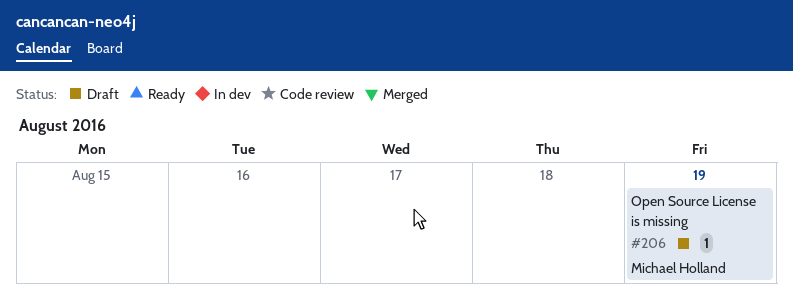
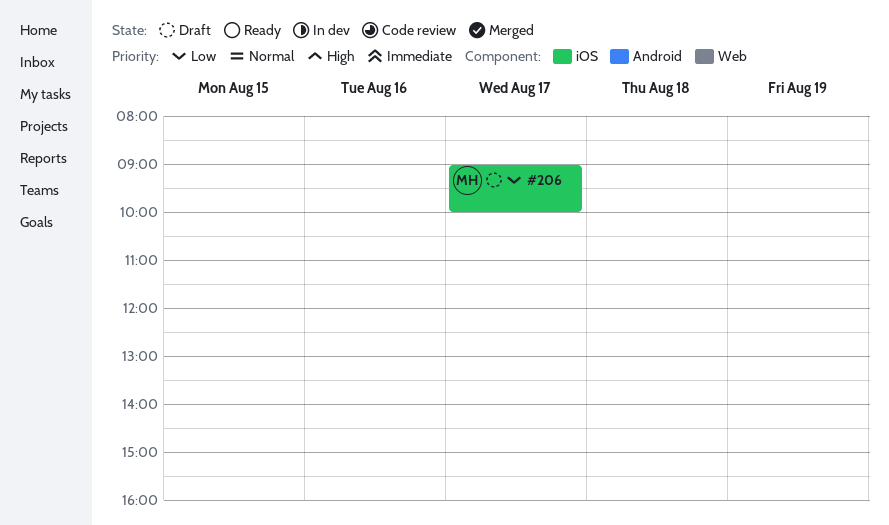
#206, day: Aug 19 -> Aug 17

